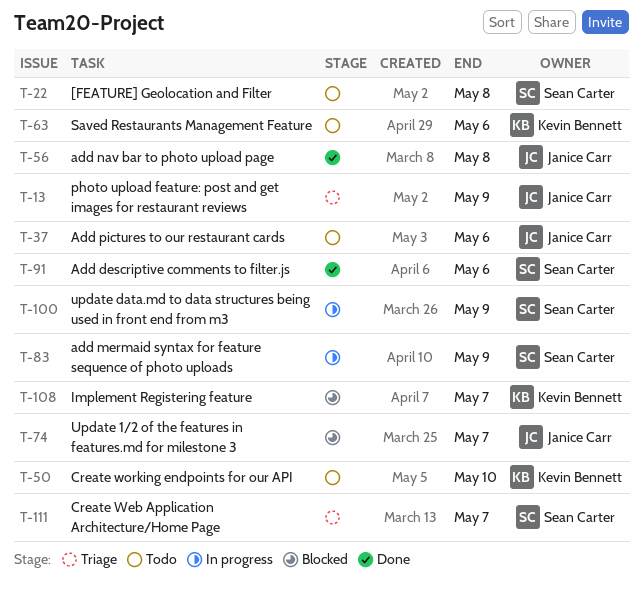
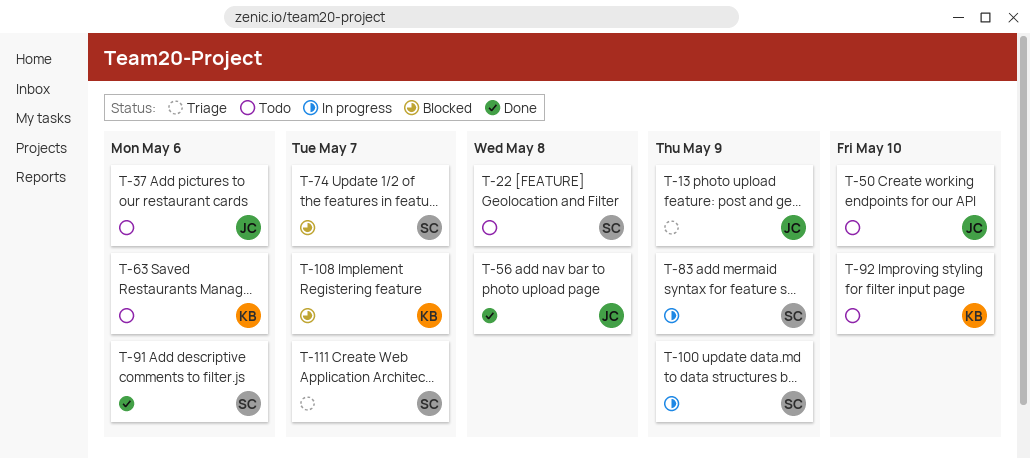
T-50, owner: Kevin Bennett -> Janice Carr
T-74, owner: Janice Carr -> Sean Carter
T-92: none -> present

